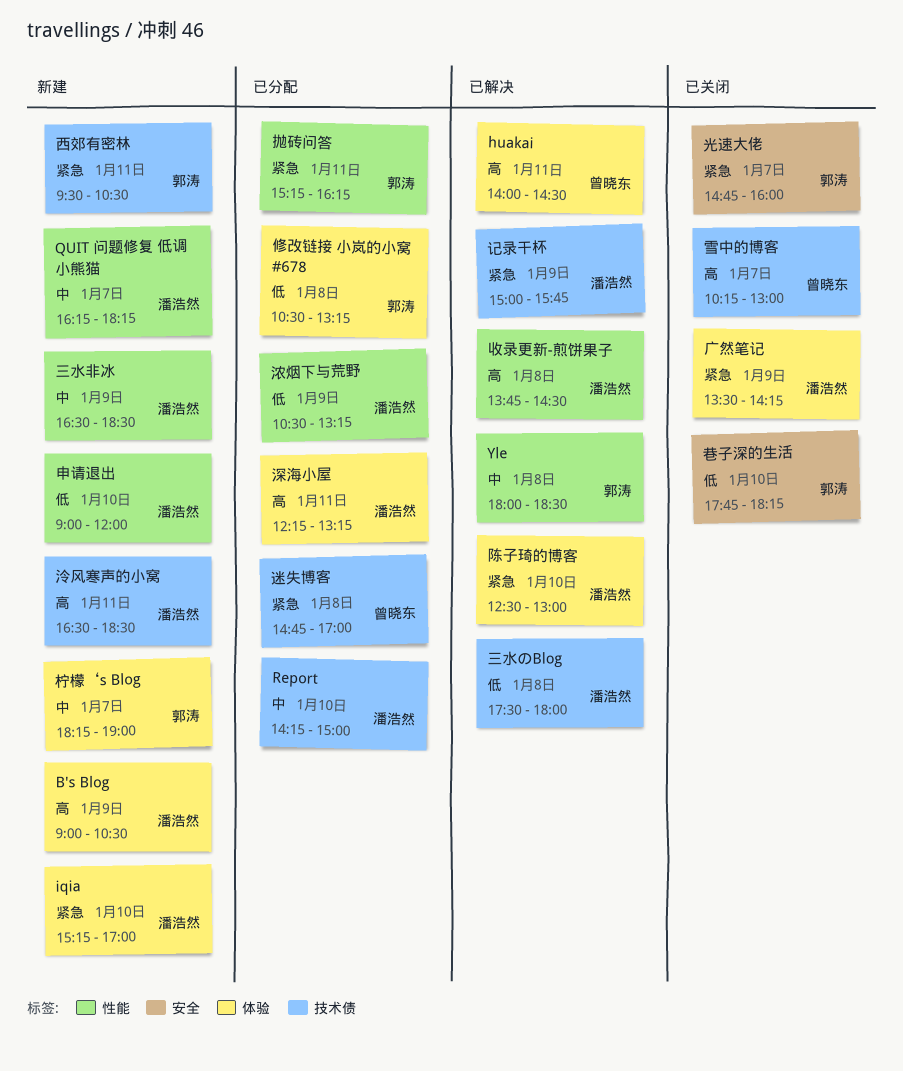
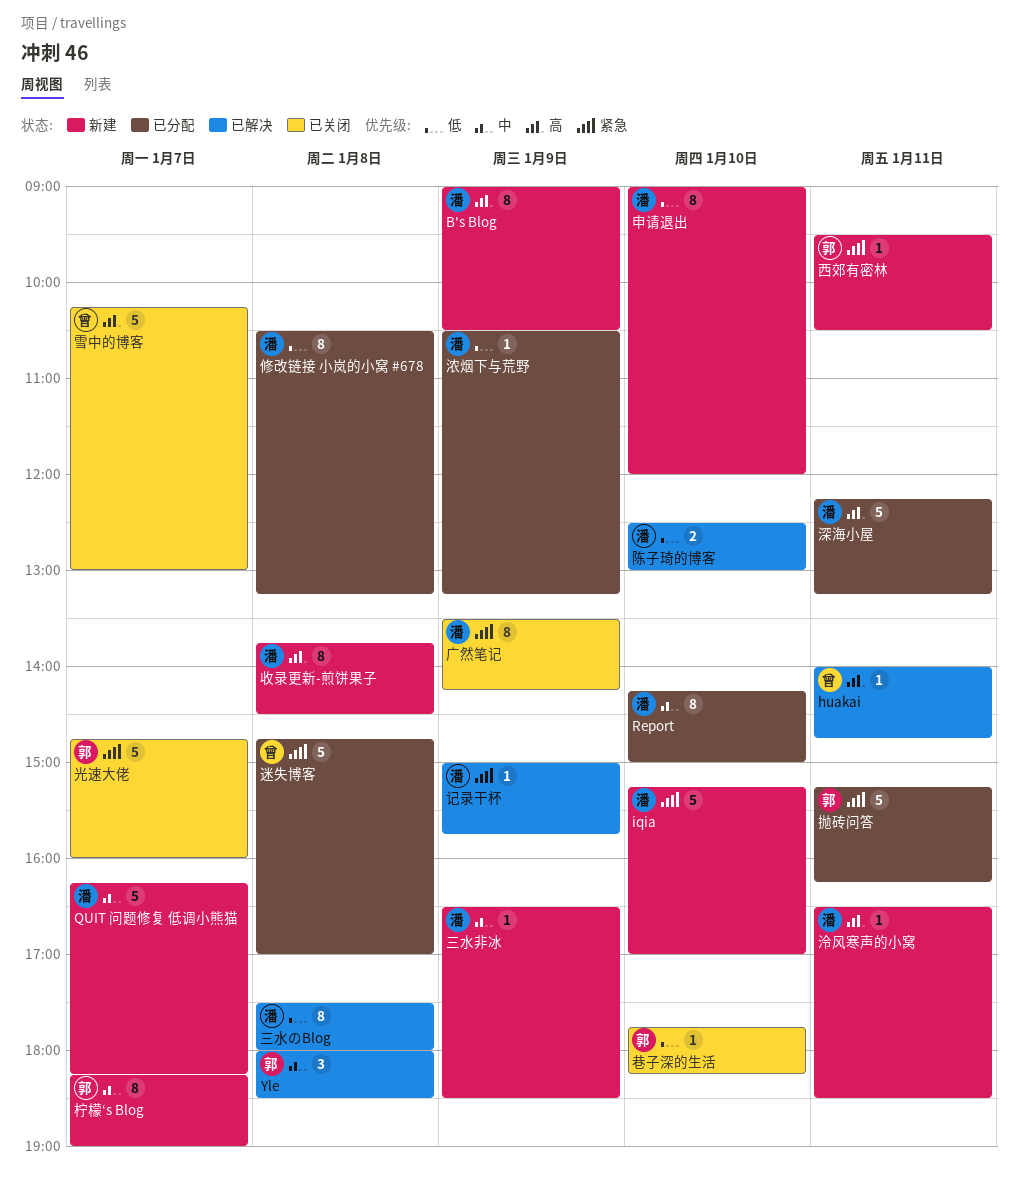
huakai, ends: 14:30 -> 14:45
修改链接 小岚的小窝 #678, owner: 郭涛 -> 潘浩然
收录更新-煎饼果子, status: 已解决 -> 新建
陈子琦的博客, priority: 紧急 -> 低

